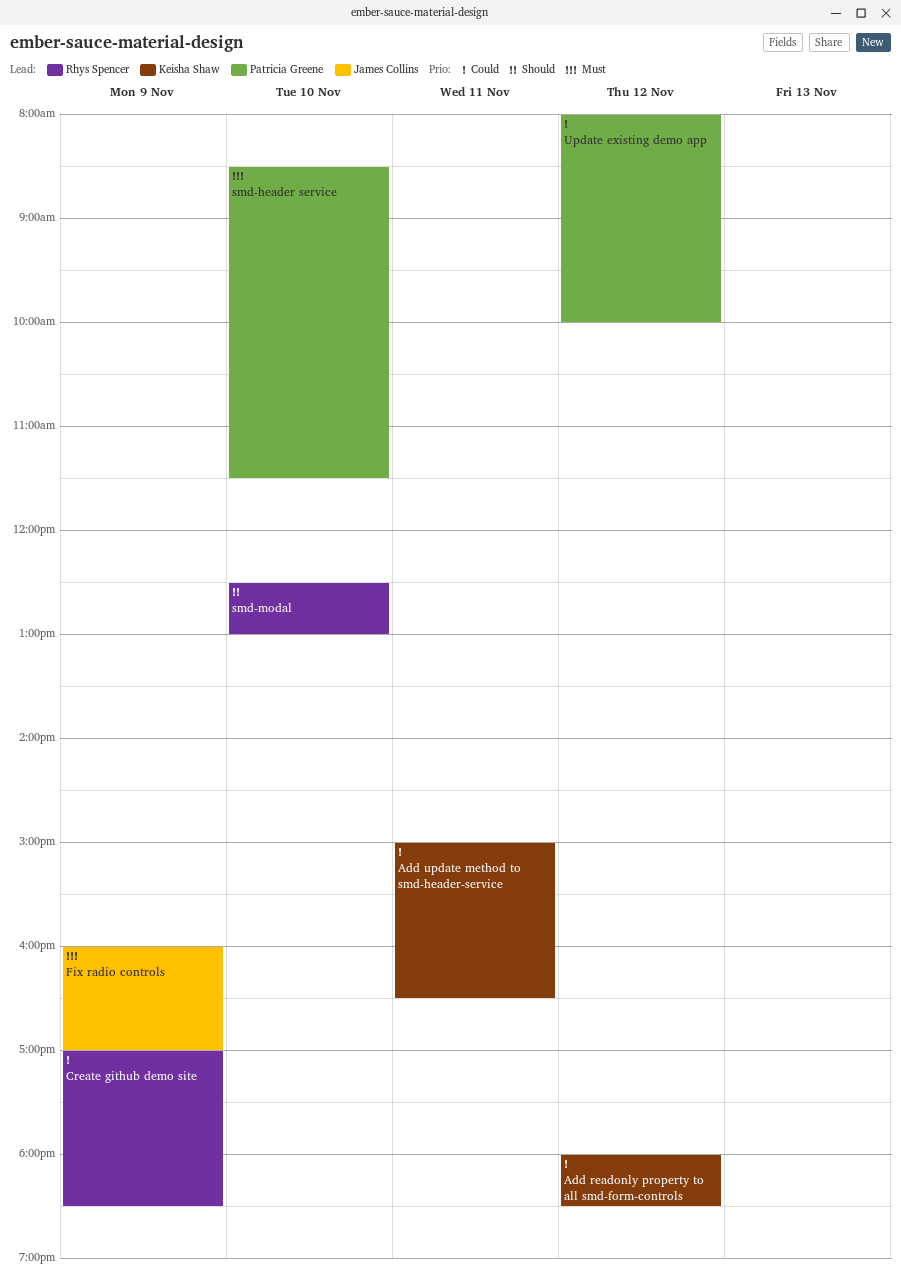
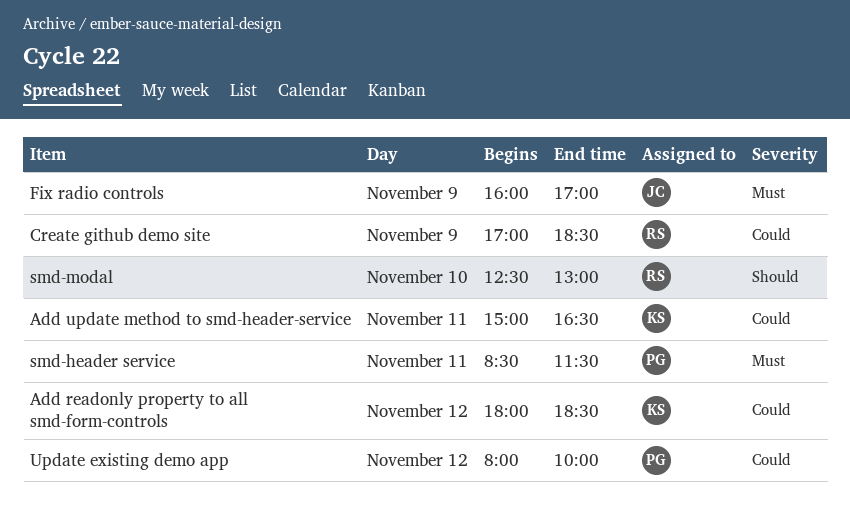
smd-header service, day: Nov 10 -> Nov 11

